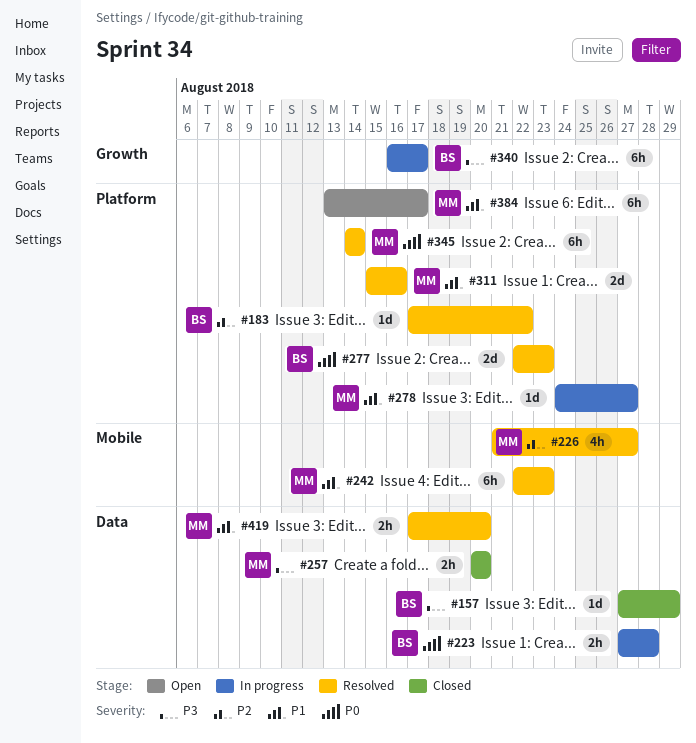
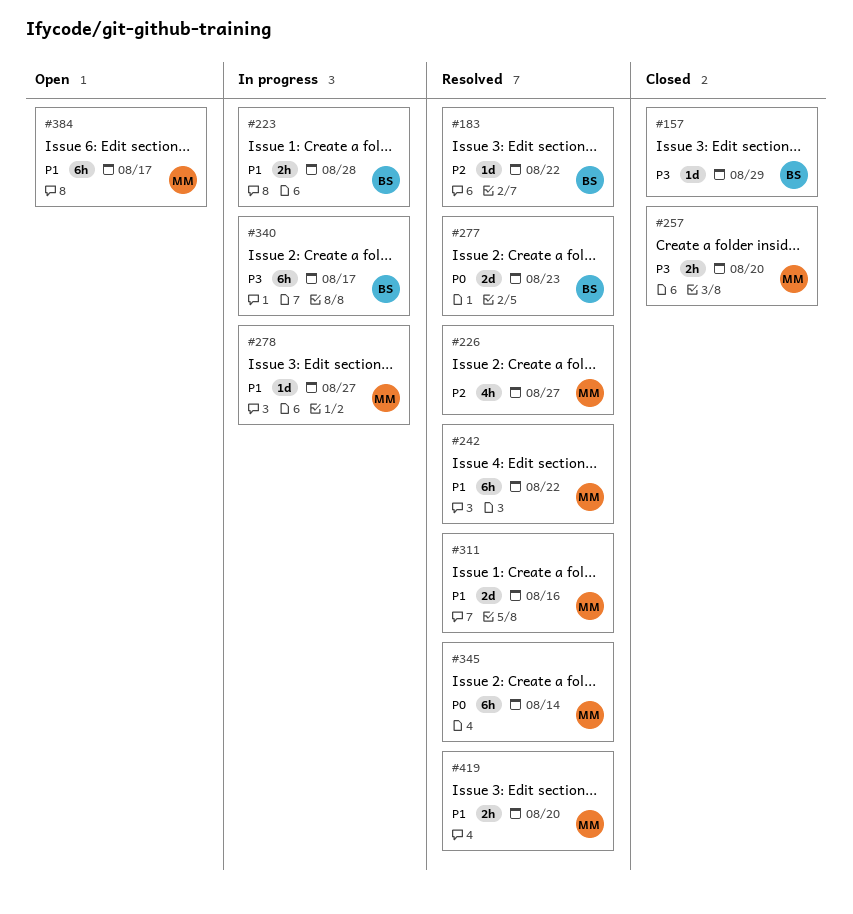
#223, priority: P0 -> P1
#242, due: Aug 23 -> Aug 22

